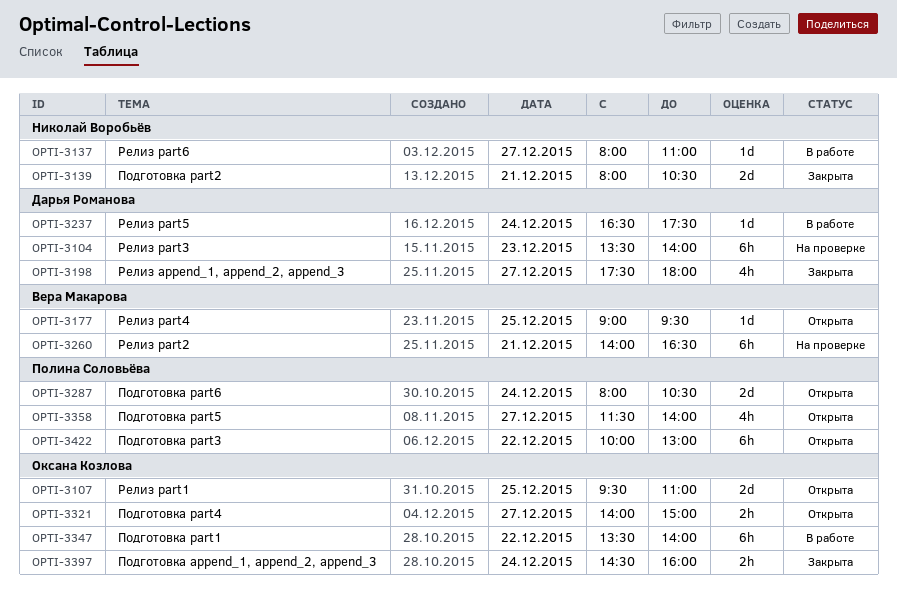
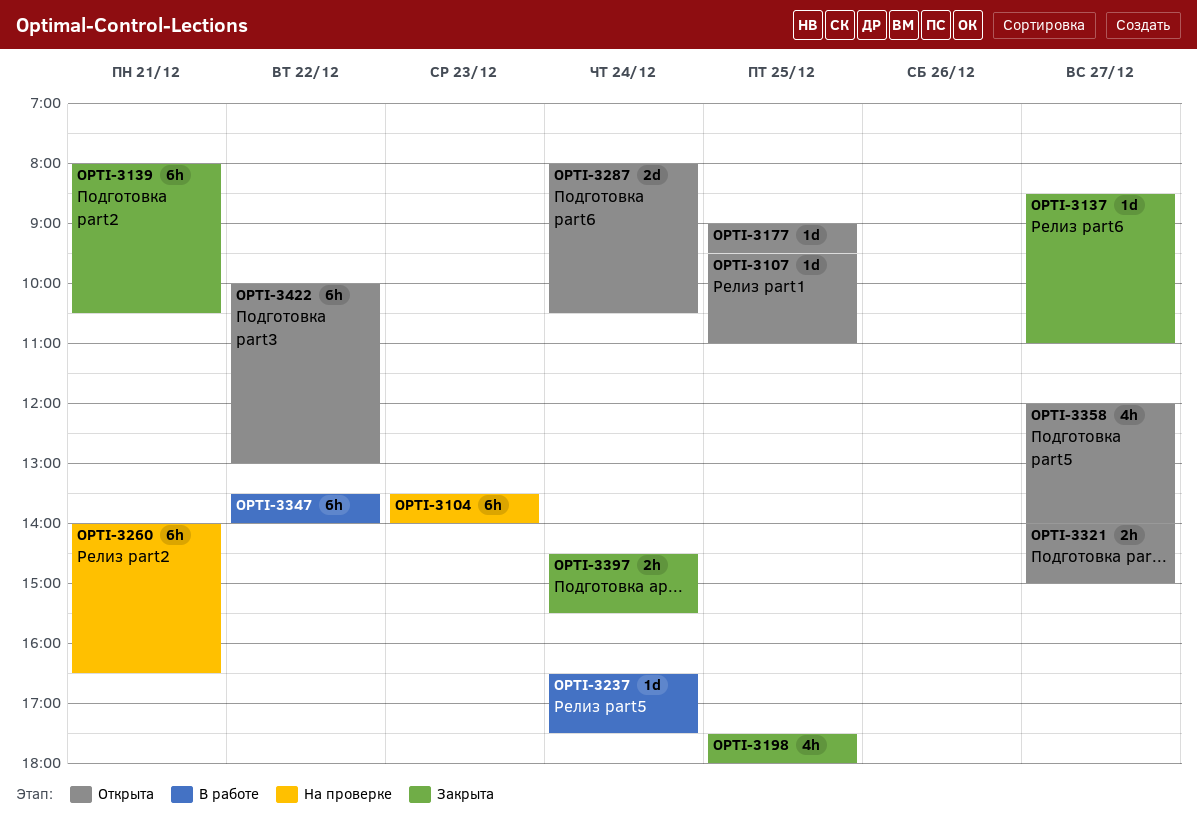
OPTI-3107, estimate: 2d -> 1d
OPTI-3137, status: В работе -> Закрыта
OPTI-3137, begins: 08:00 -> 08:30
OPTI-3139, estimate: 2d -> 6h
OPTI-3198, day: Dec 27 -> Dec 25
OPTI-3358, begins: 11:30 -> 12:00
OPTI-3397, ends: 16:00 -> 15:30

